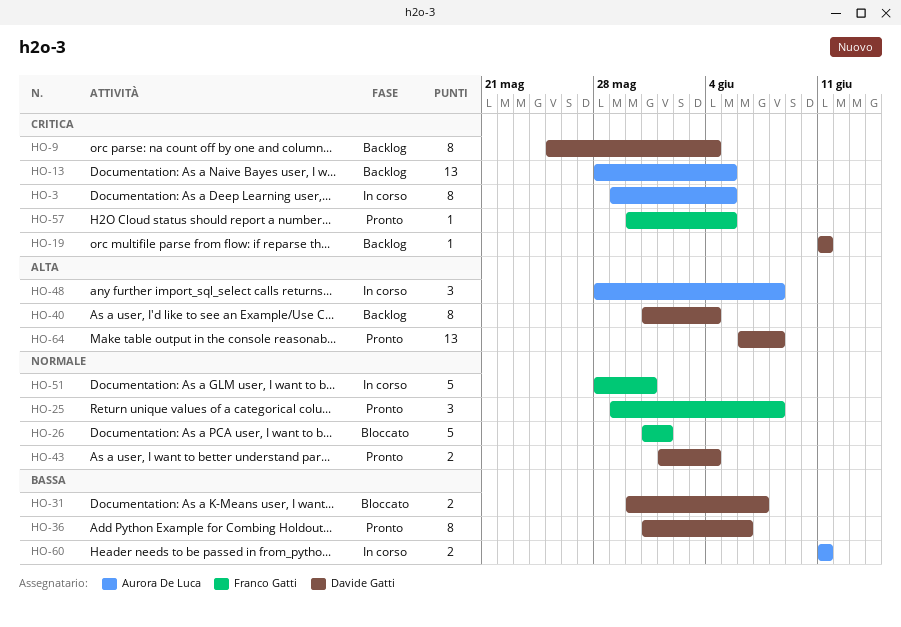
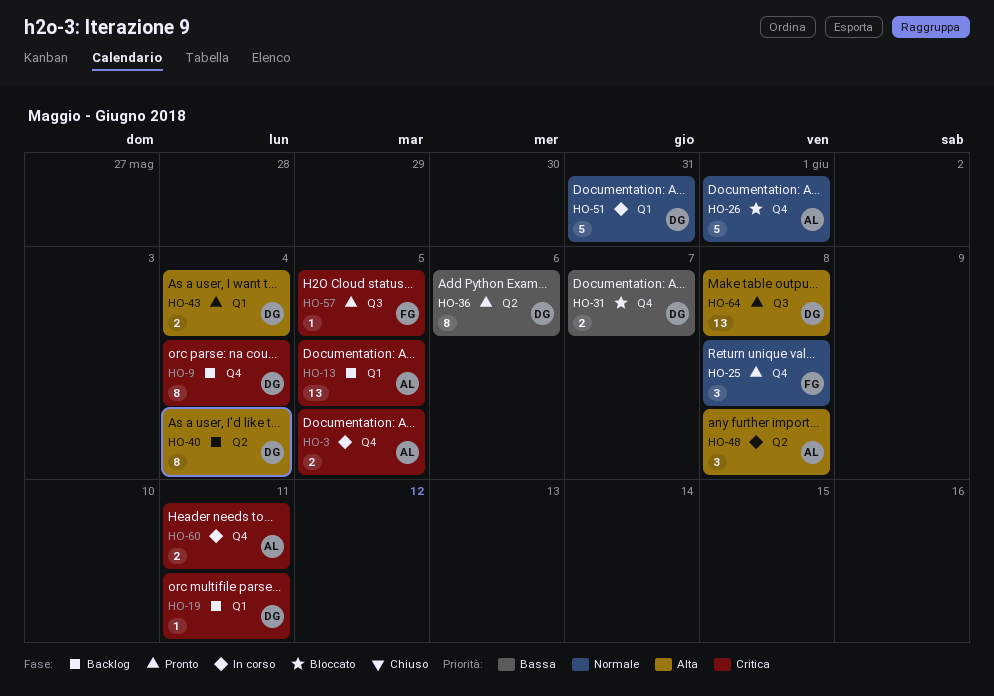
HO-3, estimate: 8 -> 2
HO-26, owner: Franco Gatti -> Aurora De Luca
HO-43, priority: Normale -> Alta
HO-51, owner: Franco Gatti -> Davide Gatti
HO-60, priority: Bassa -> Critica

